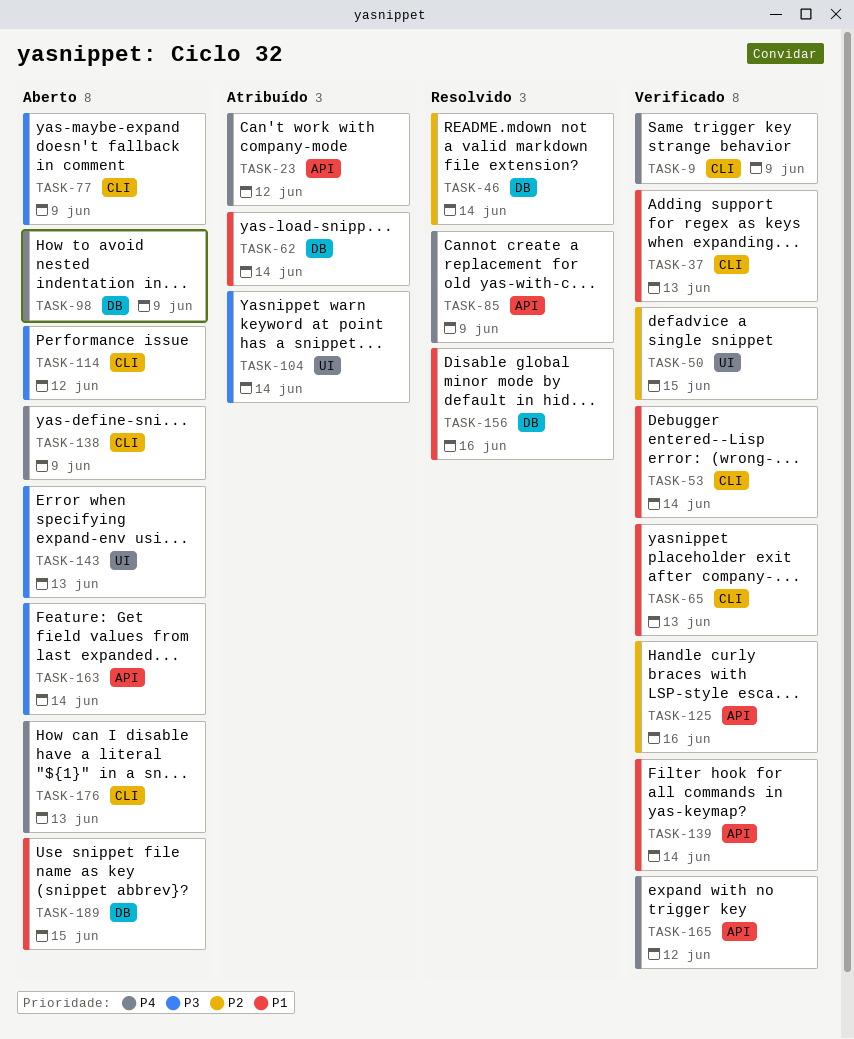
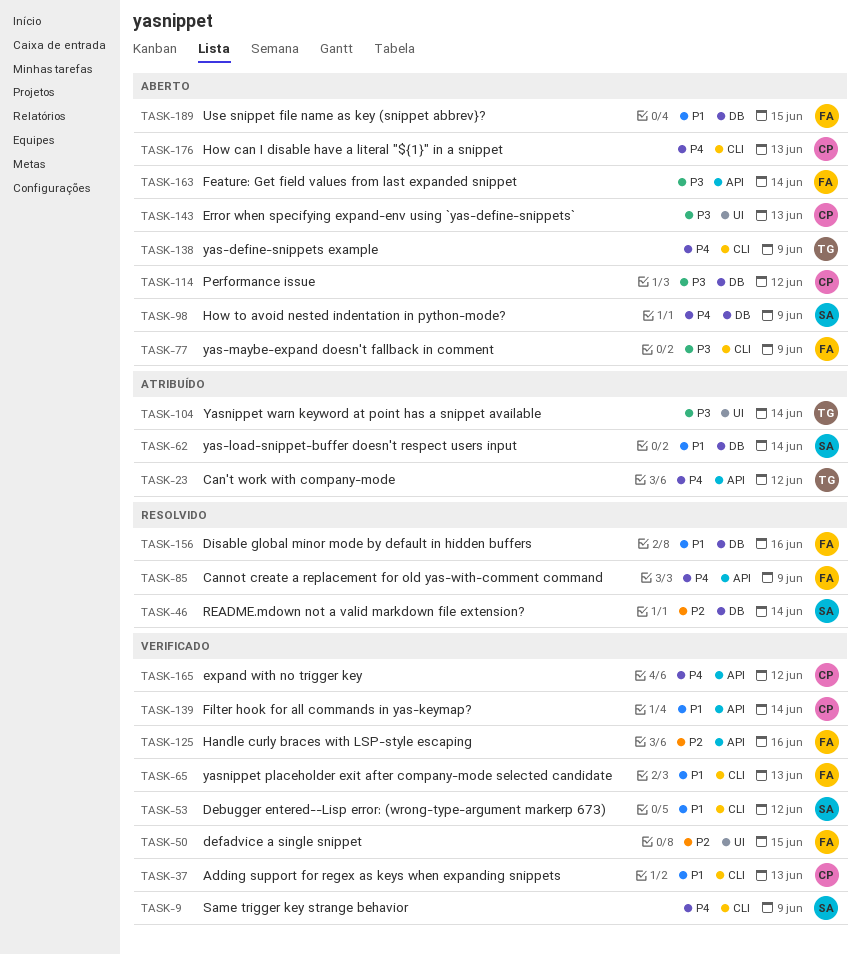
TASK-53, due: Jun 14 -> Jun 12
TASK-114, label: CLI -> DB

